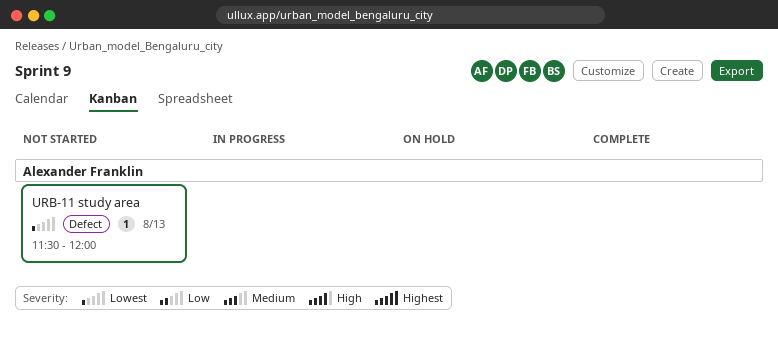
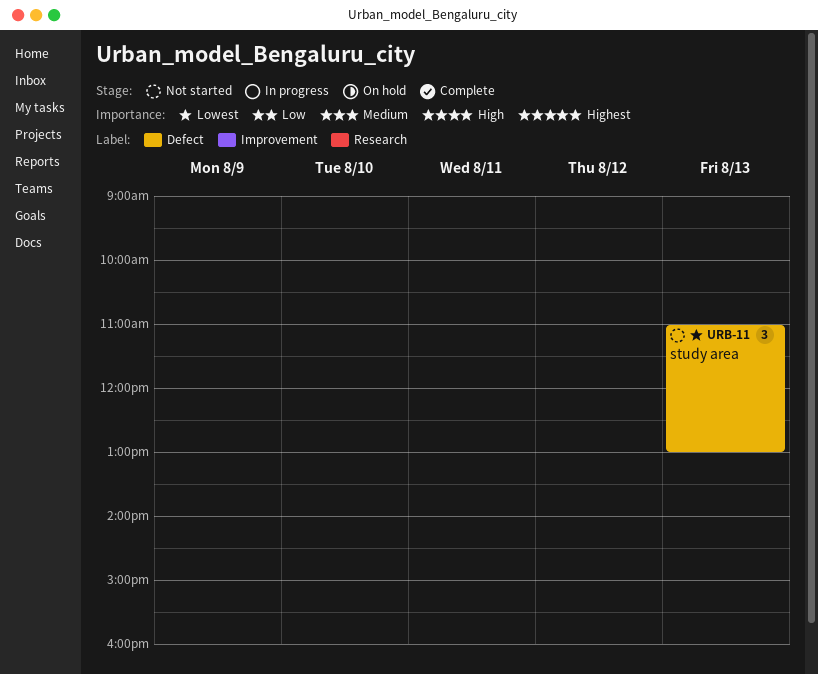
URB-11, estimate: 1 -> 3
URB-11, begins: 11:30 -> 11:00
URB-11, ends: 12:00 -> 13:00

